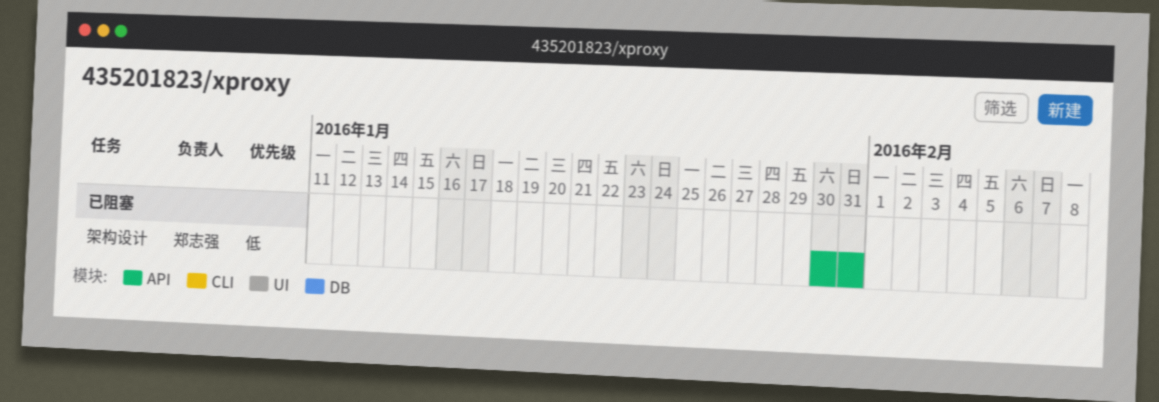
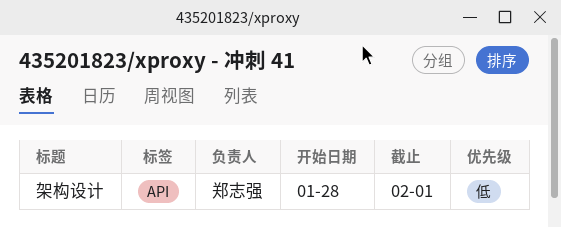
架构设计, start: Jan 30 -> Jan 28
架构设计, due: Jan 31 -> Feb 1

